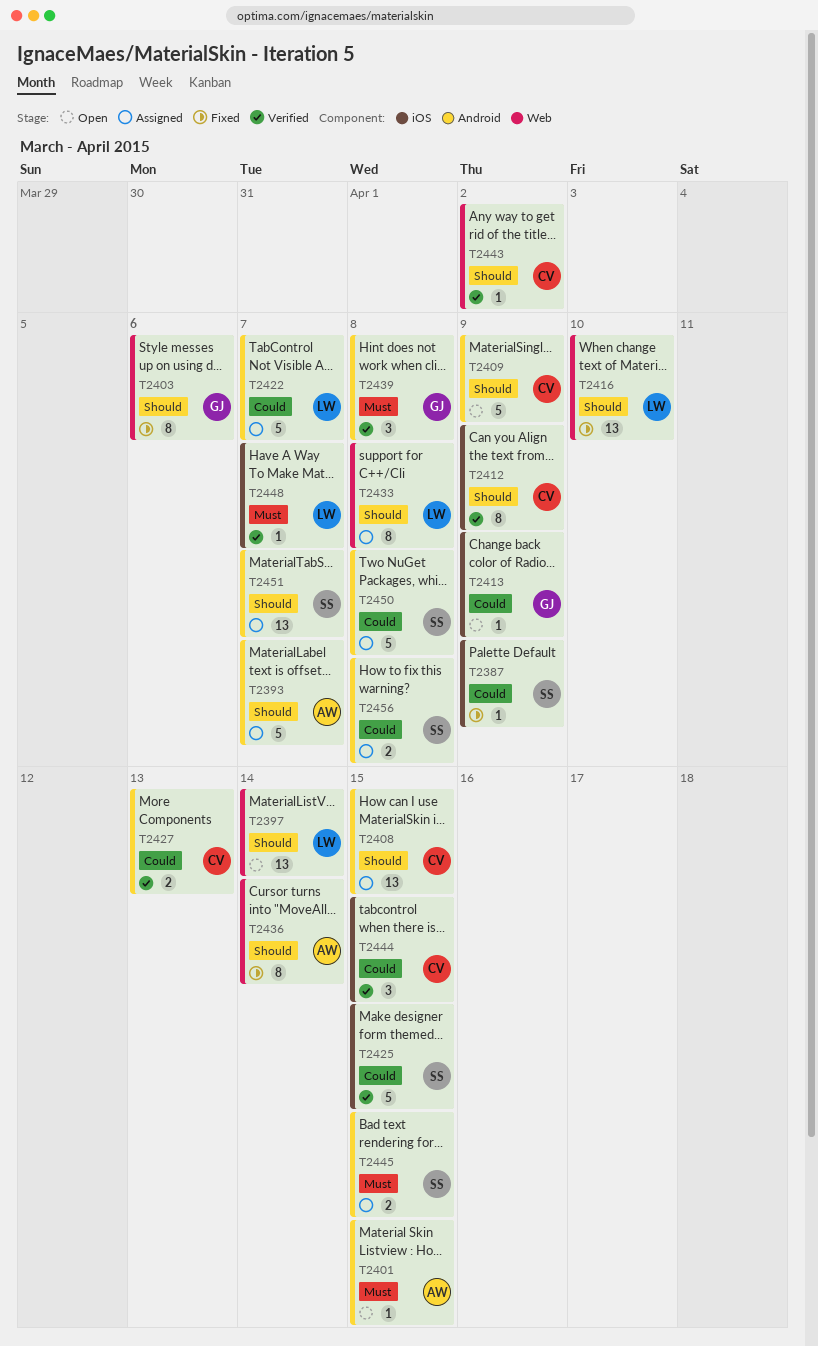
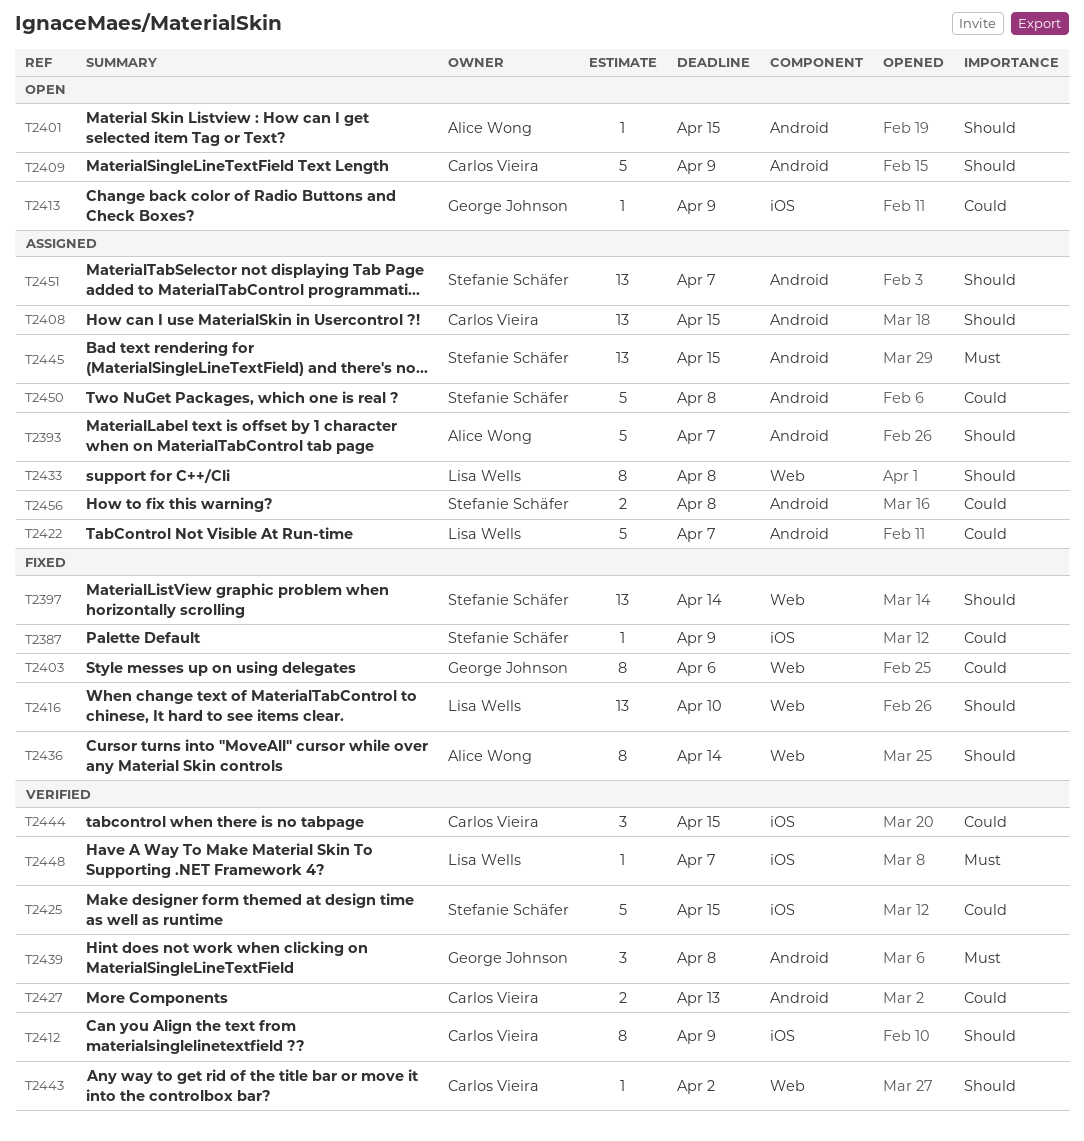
T2397, status: Open -> Fixed
T2397, owner: Lisa Wells -> Stefanie Schäfer
T2401, priority: Must -> Should
T2403, priority: Should -> Could
T2445, estimate: 2 -> 13

